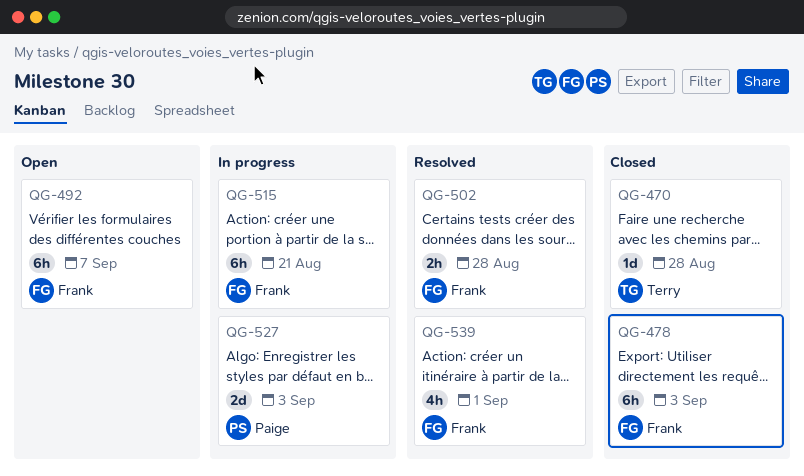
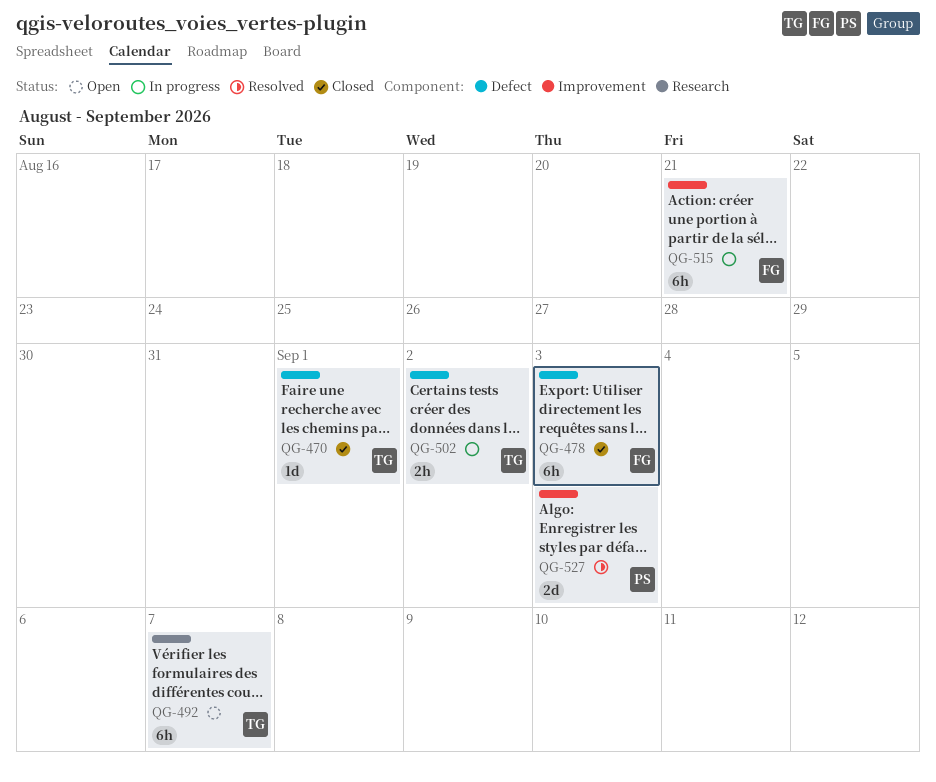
QG-470, due: Aug 28 -> Sep 1
QG-492, owner: Frank -> Terry
QG-502, status: Resolved -> In progress
QG-502, owner: Frank -> Terry
QG-502, due: Aug 28 -> Sep 2
QG-527, status: In progress -> Resolved
QG-539: present -> none

